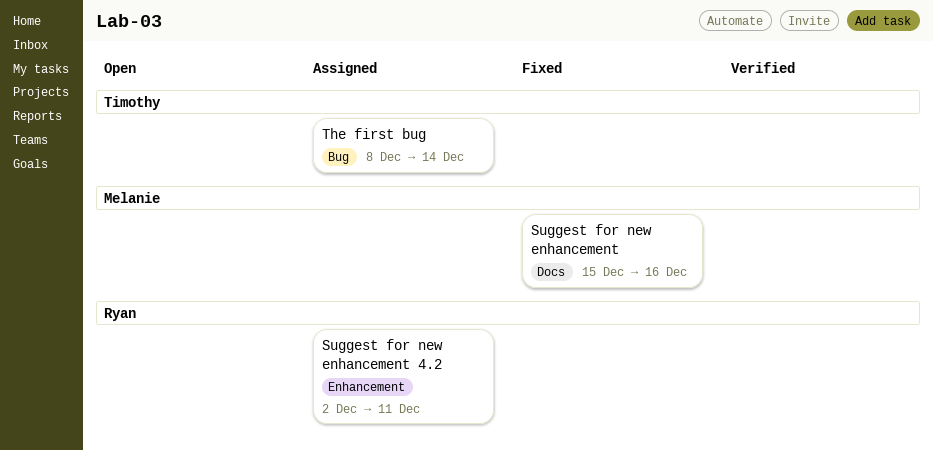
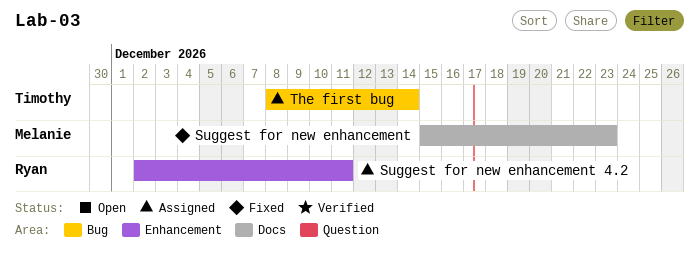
Suggest for new enhancement, due: Dec 16 -> Dec 23

